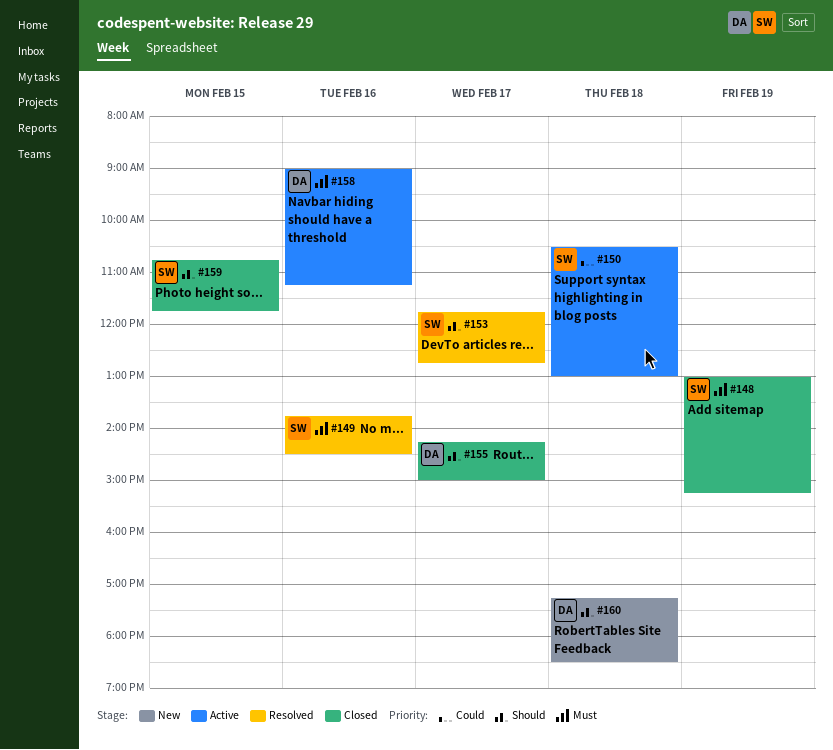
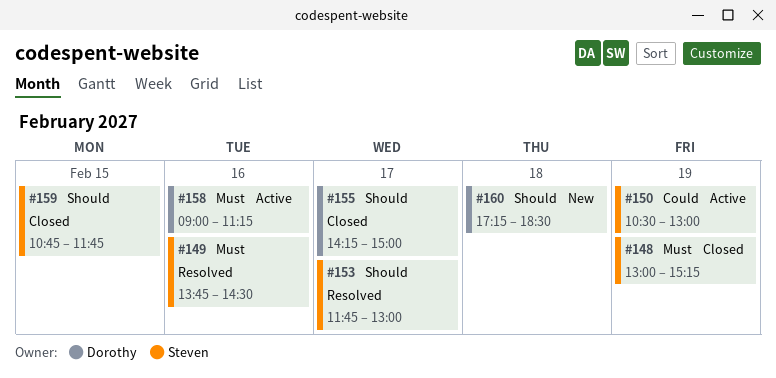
#150, day: Feb 18 -> Feb 19
#153, ends: 12:45 -> 13:00

